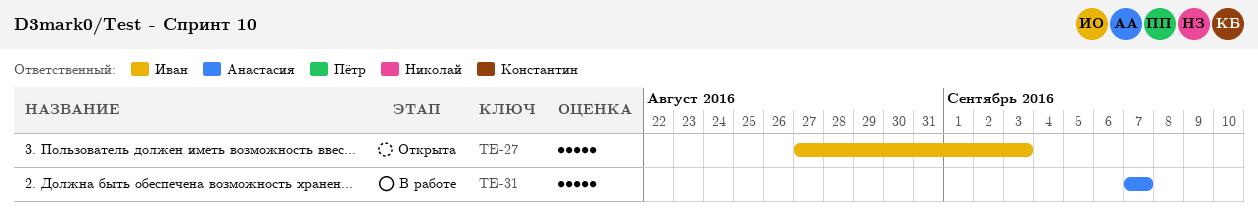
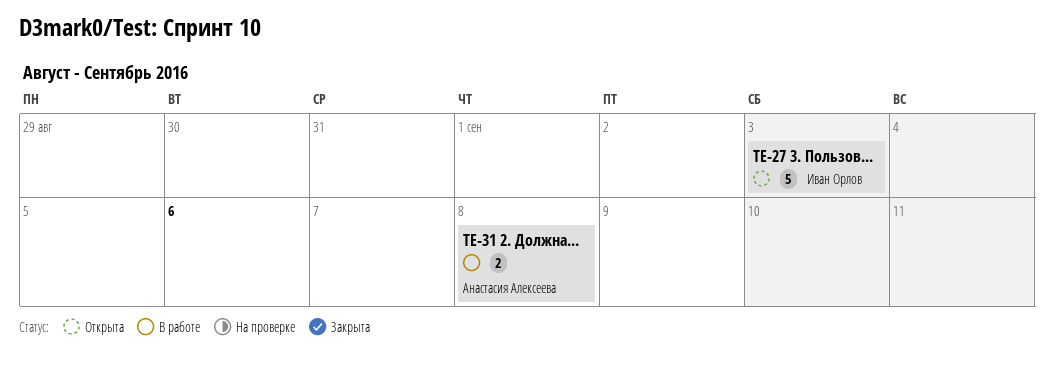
TE-31, estimate: 5 -> 2
TE-31, due: Sep 7 -> Sep 8

